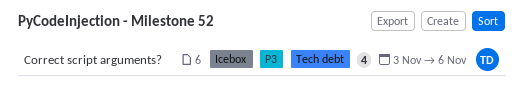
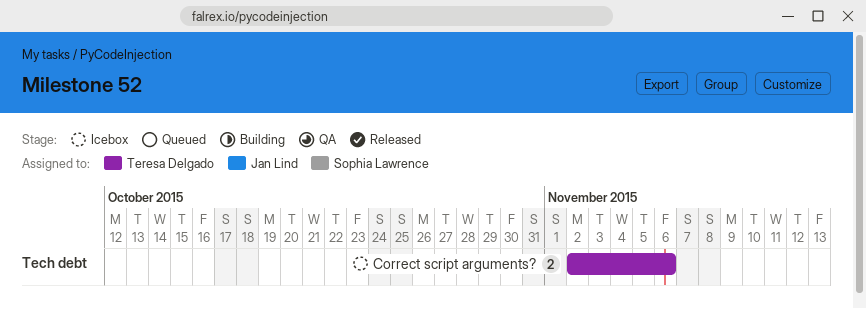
Correct script arguments?, estimate: 4 -> 2
Correct script arguments?, start: Nov 3 -> Nov 2

